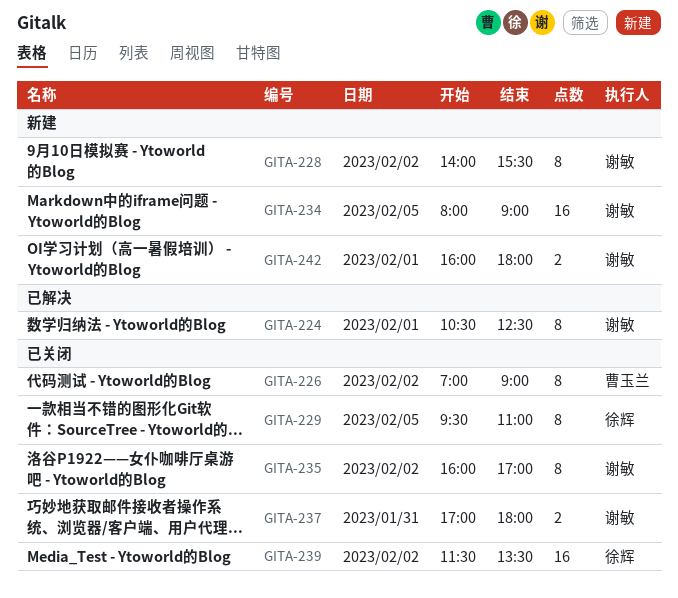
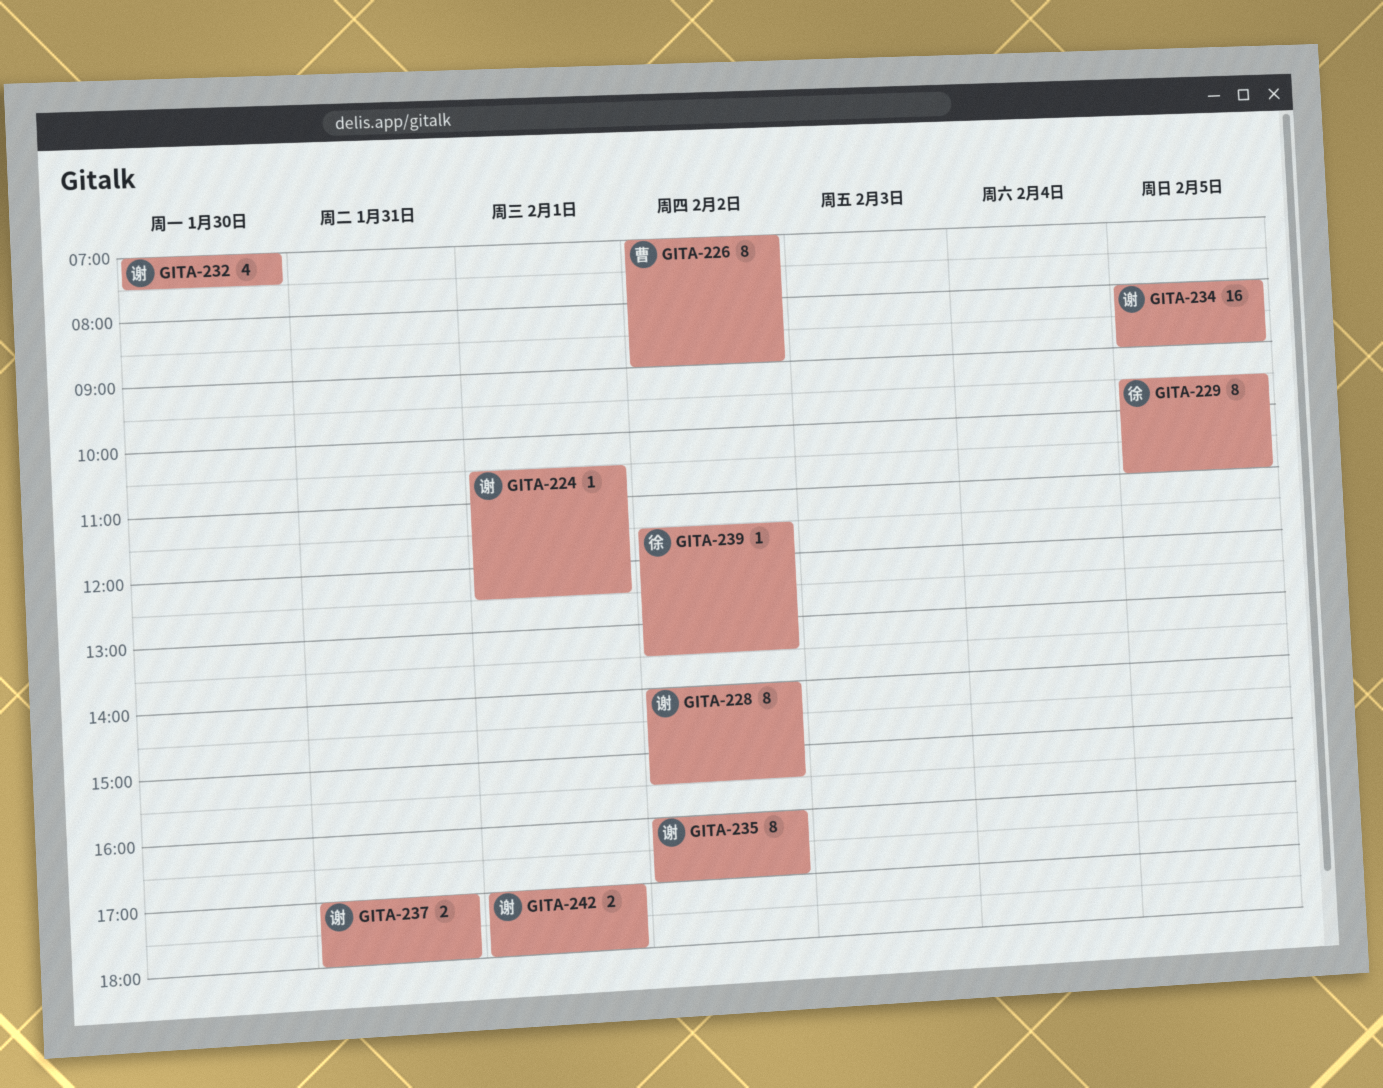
GITA-224, estimate: 8 -> 1
GITA-232: none -> present
GITA-239, estimate: 16 -> 1
GITA-242, begins: 16:00 -> 17:00

